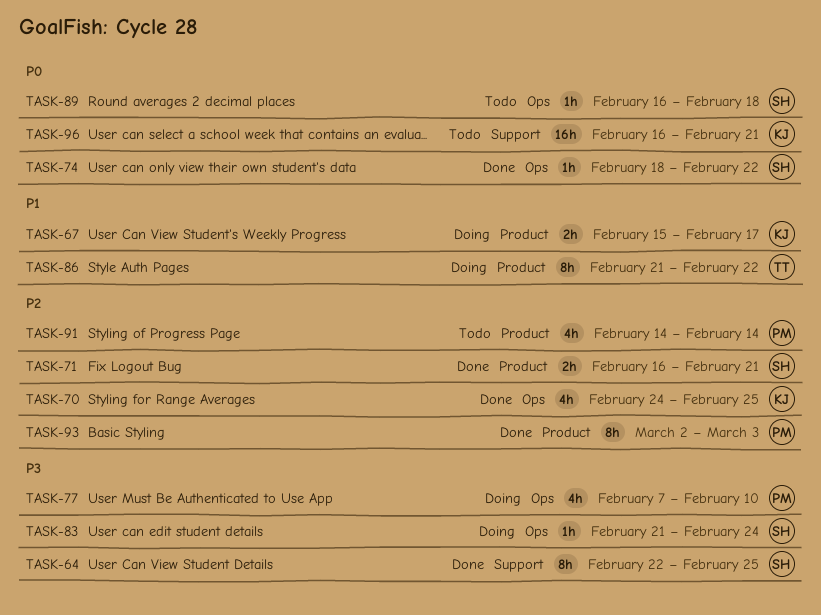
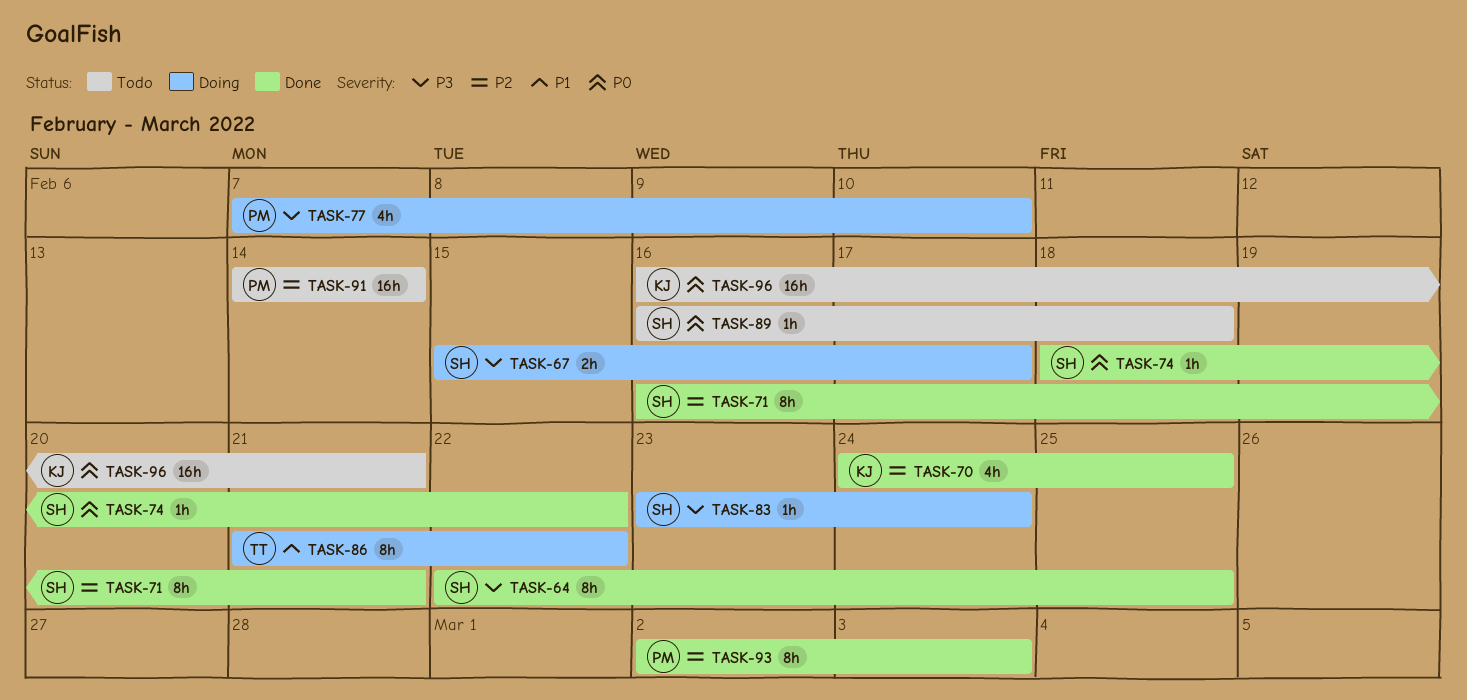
TASK-67, owner: KJ -> SH
TASK-67, priority: P1 -> P3
TASK-71, estimate: 2h -> 8h
TASK-83, start: Feb 21 -> Feb 23
TASK-91, estimate: 4h -> 16h

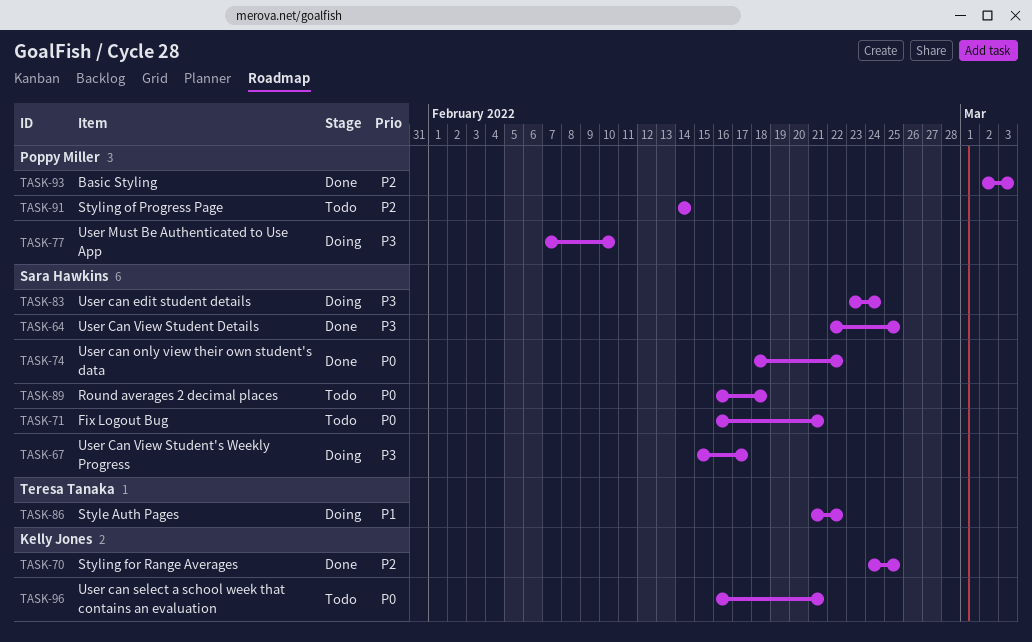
TASK-71, status: Done -> Todo
TASK-71, priority: P2 -> P0

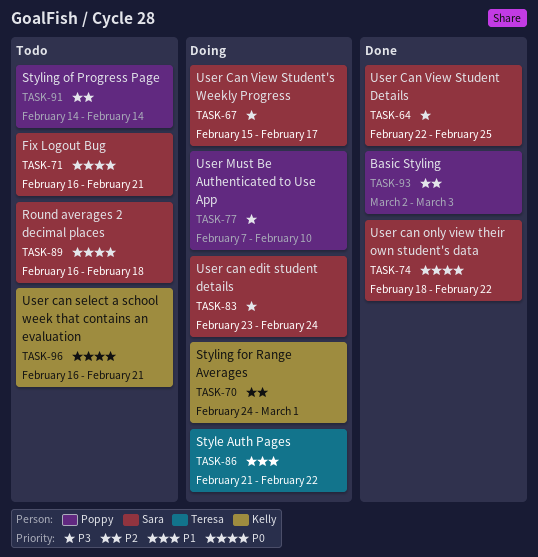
TASK-70, status: Done -> Doing
TASK-70, due: Feb 25 -> Mar 1

